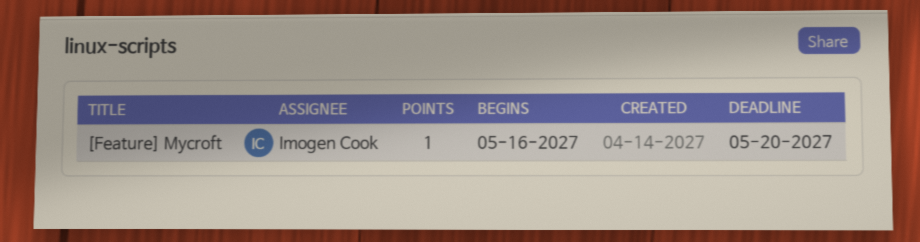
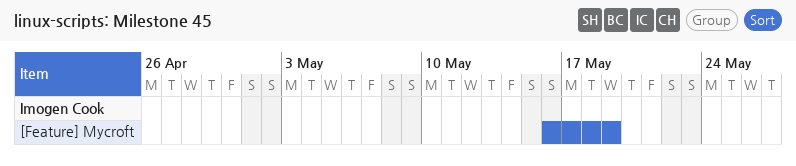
[Feature] Mycroft, due: May 20 -> May 19

